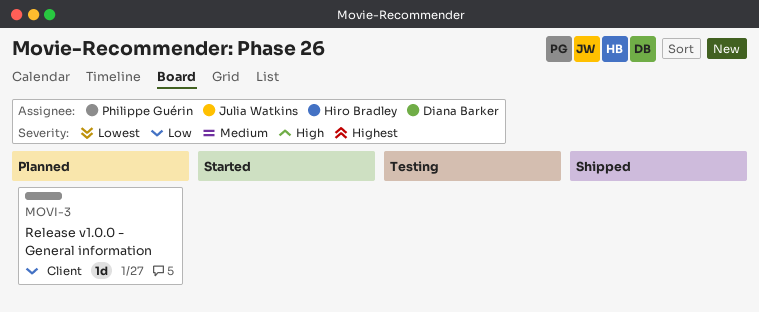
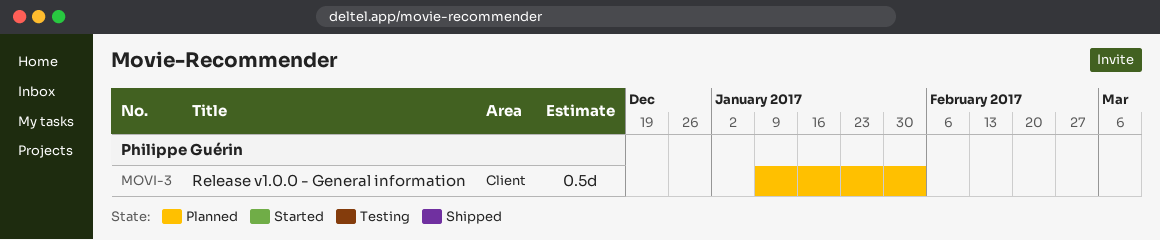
MOVI-3, estimate: 1d -> 0.5d
MOVI-3, due: Jan 27 -> Feb 3

